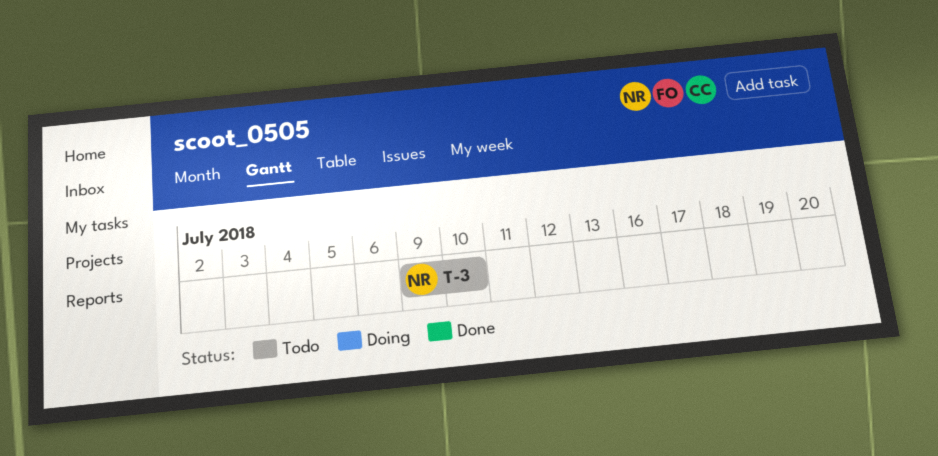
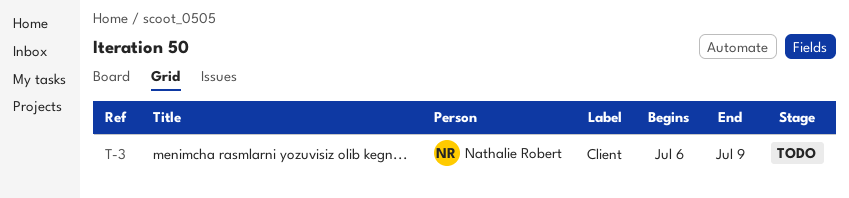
T-3, start: Jul 9 -> Jul 6
T-3, due: Jul 10 -> Jul 9

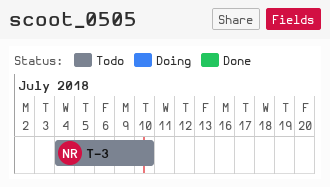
T-3, start: Jul 6 -> Jul 4
T-3, due: Jul 9 -> Jul 10

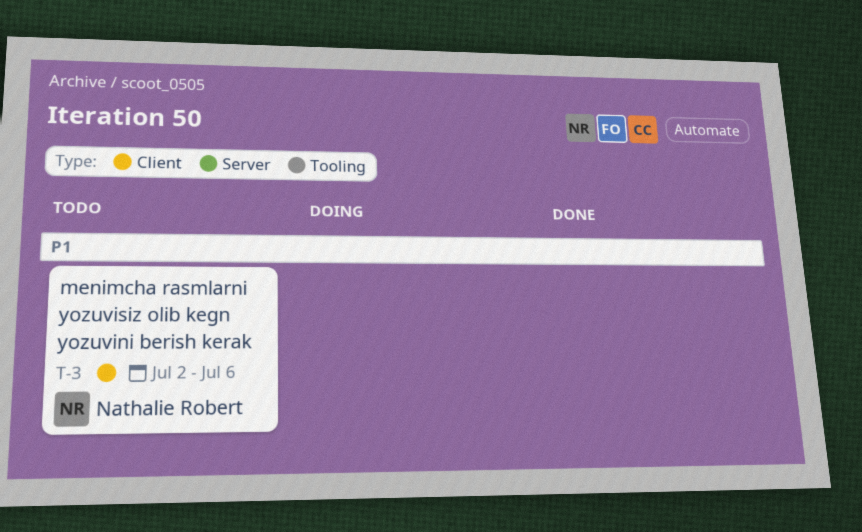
T-3, start: Jul 4 -> Jul 2
T-3, due: Jul 10 -> Jul 6

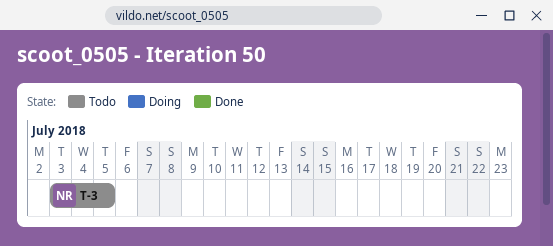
T-3, start: Jul 2 -> Jul 3
T-3, due: Jul 6 -> Jul 5

